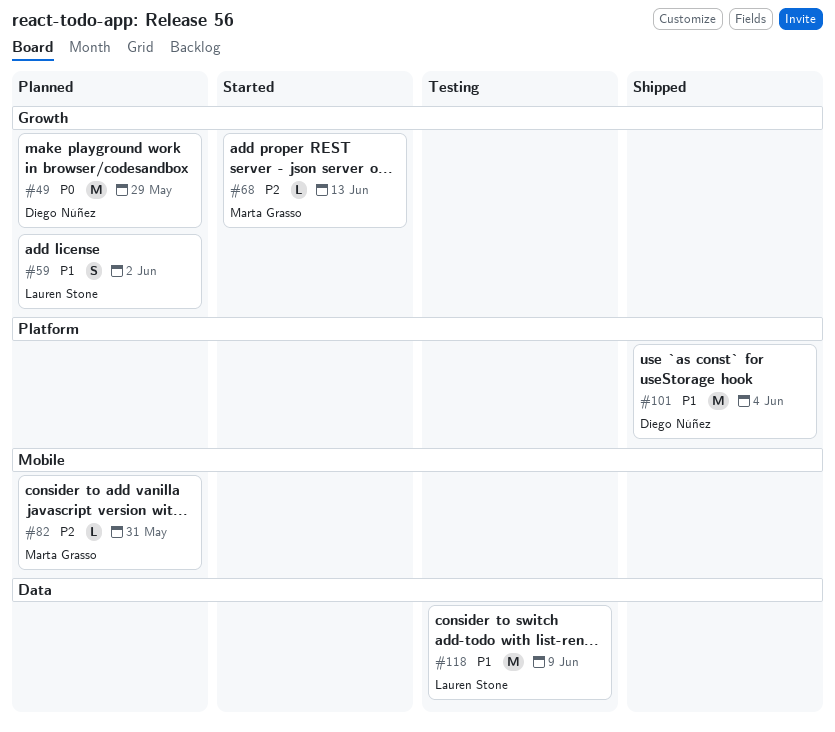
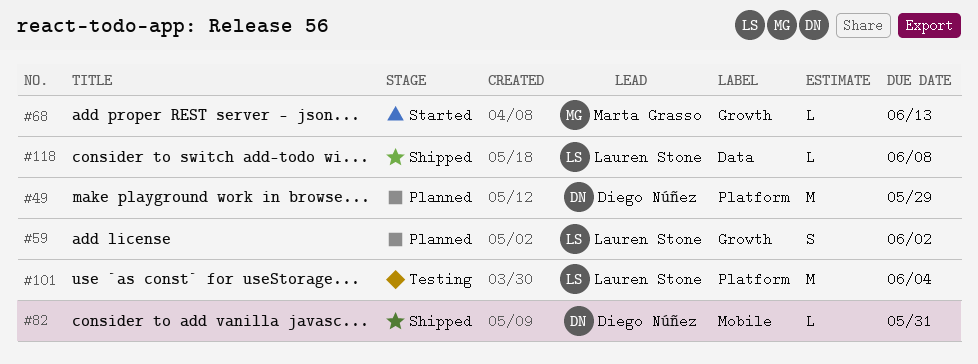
#49, label: Growth -> Platform
#82, status: Planned -> Shipped
#82, owner: Marta Grasso -> Diego Núñez
#101, status: Shipped -> Testing
#101, owner: Diego Núñez -> Lauren Stone
#118, status: Testing -> Shipped
#118, estimate: M -> L
#118, due: Jun 9 -> Jun 8

